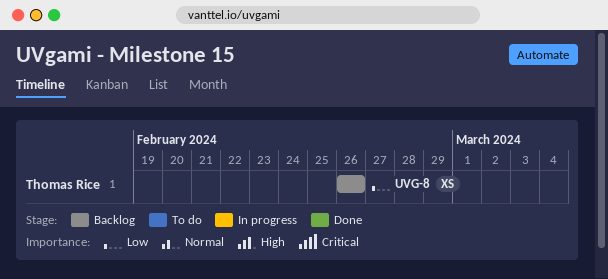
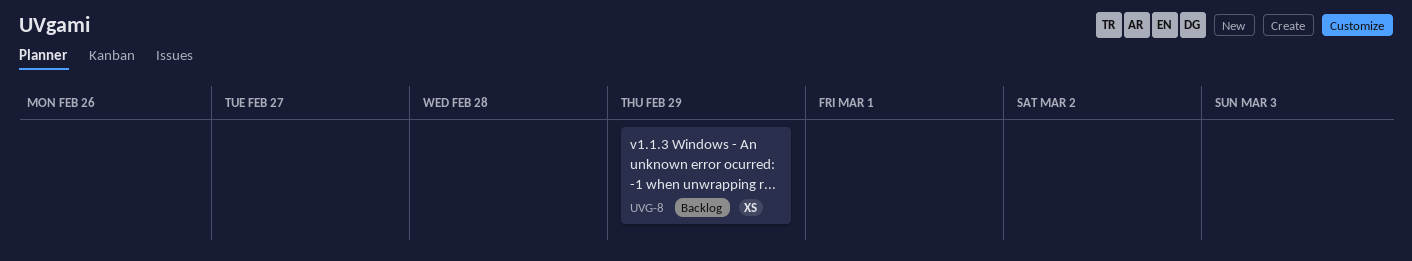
UVG-8, due: Feb 26 -> Feb 29

